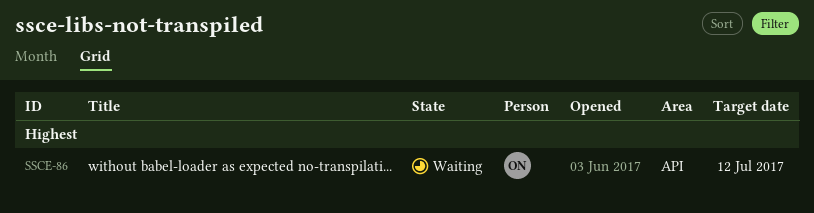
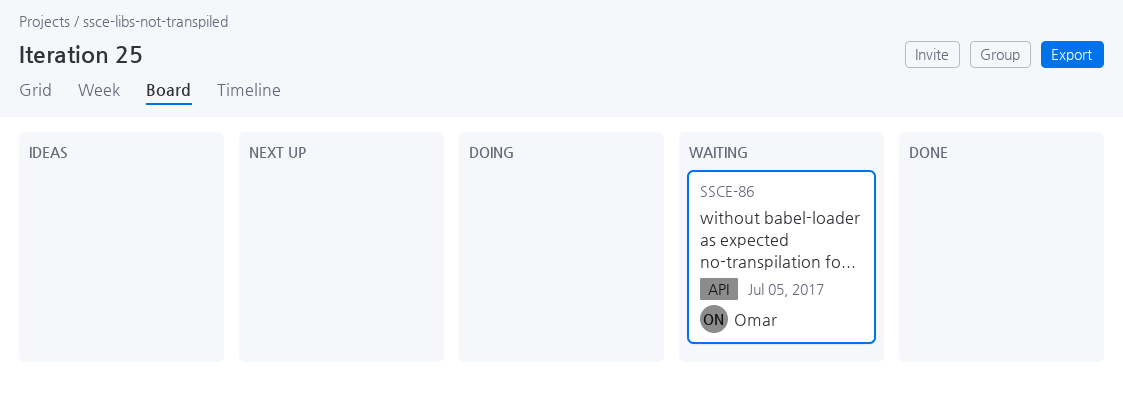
SSCE-86, due: Jul 12 -> Jul 5

